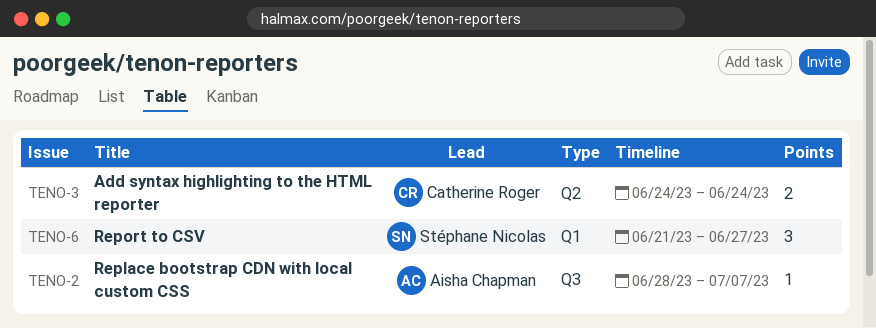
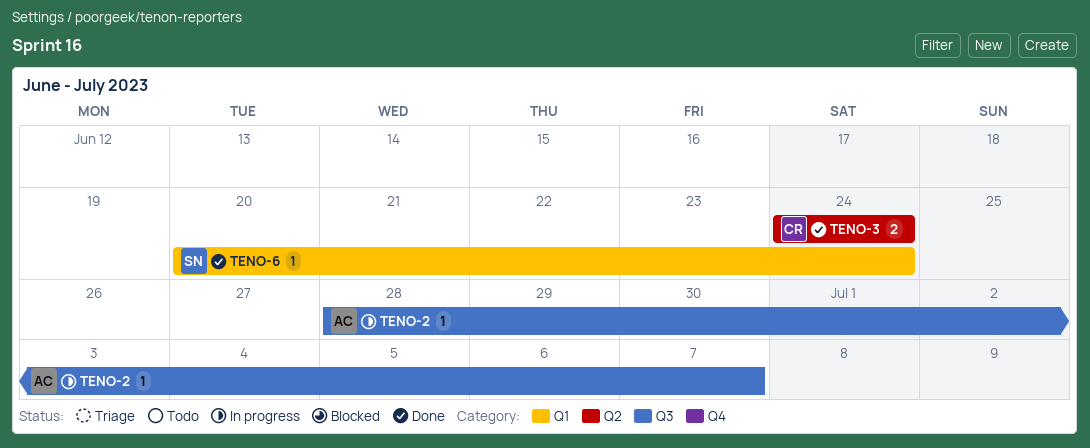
TENO-6, estimate: 3 -> 1
TENO-6, start: Jun 21 -> Jun 20
TENO-6, due: Jun 27 -> Jun 24

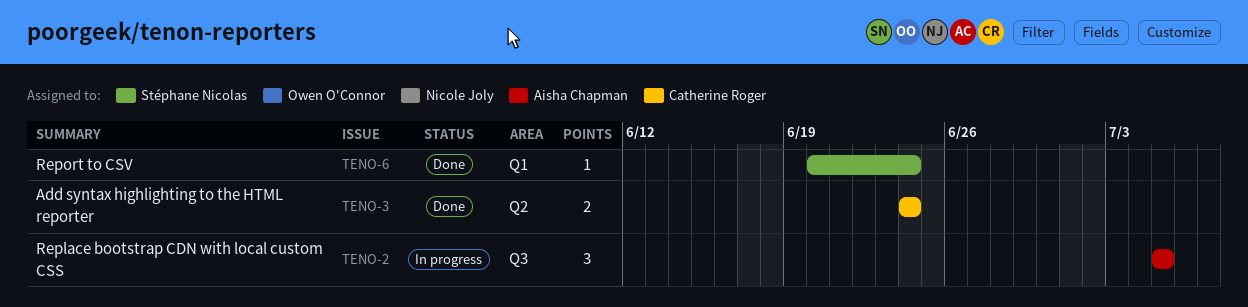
TENO-2, estimate: 1 -> 3
TENO-2, start: Jun 28 -> Jul 5
TENO-2, due: Jul 7 -> Jul 5

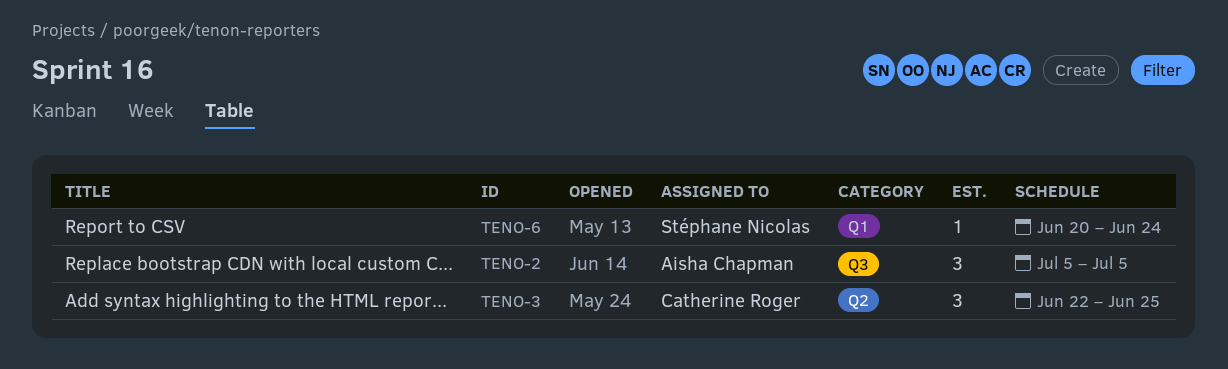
TENO-3, estimate: 2 -> 3
TENO-3, start: Jun 24 -> Jun 22
TENO-3, due: Jun 24 -> Jun 25

